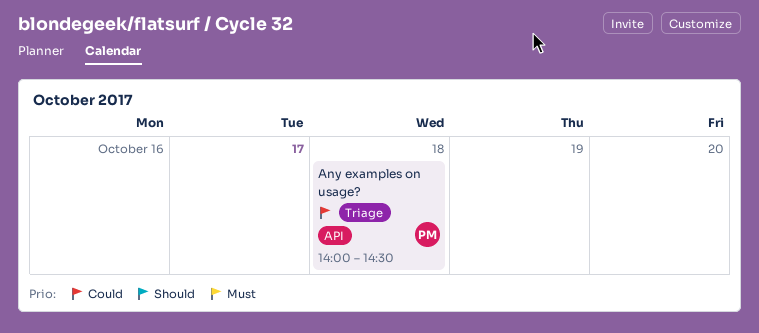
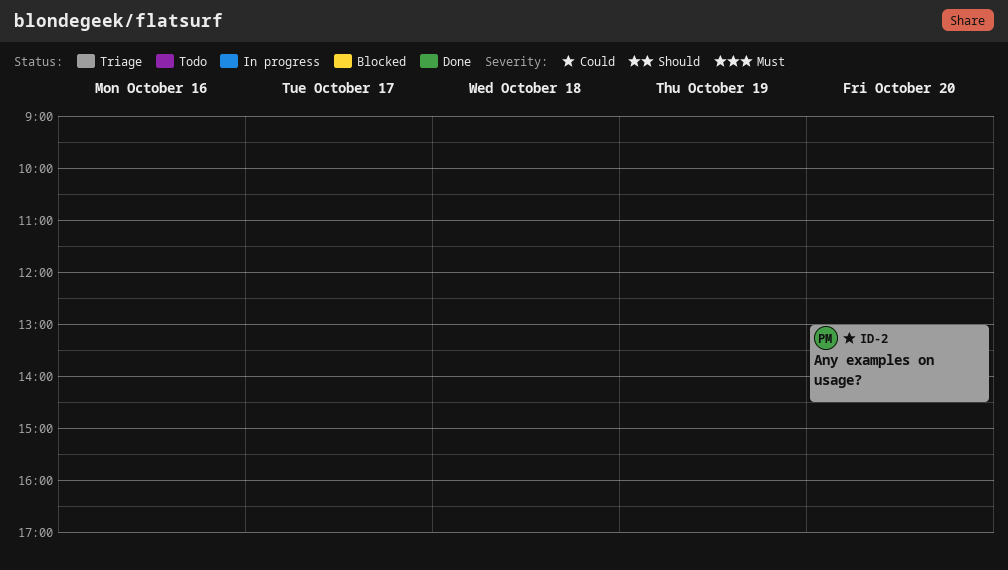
Any examples on usage?, day: Oct 18 -> Oct 20
Any examples on usage?, begins: 14:00 -> 13:00

